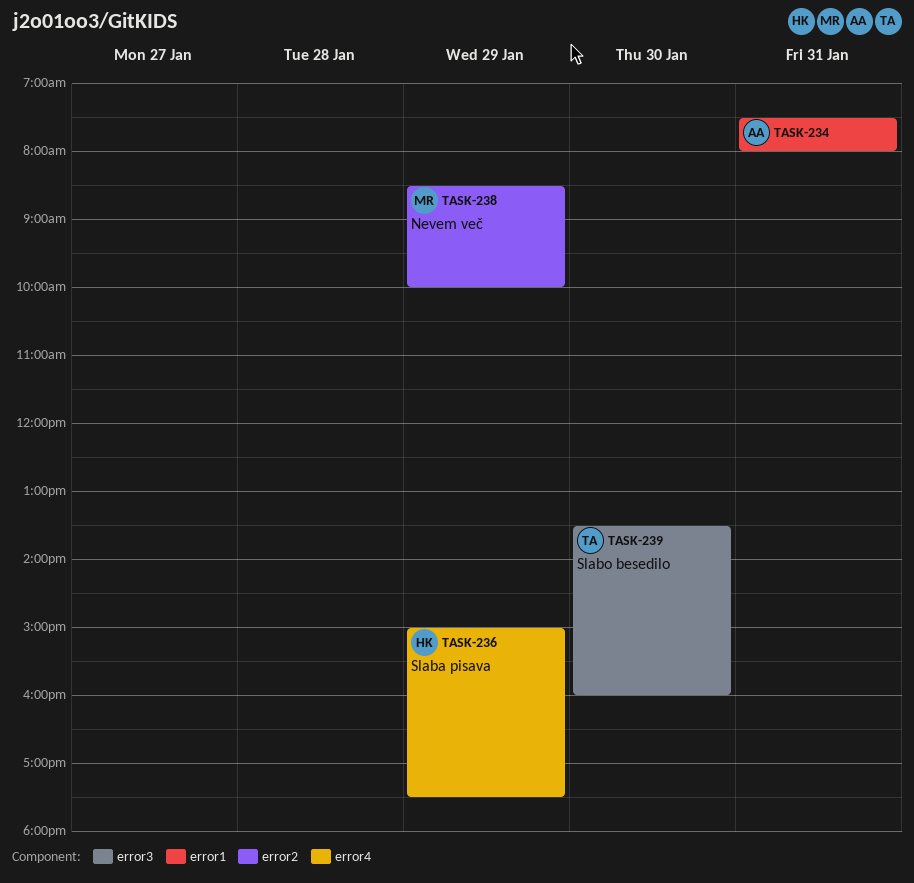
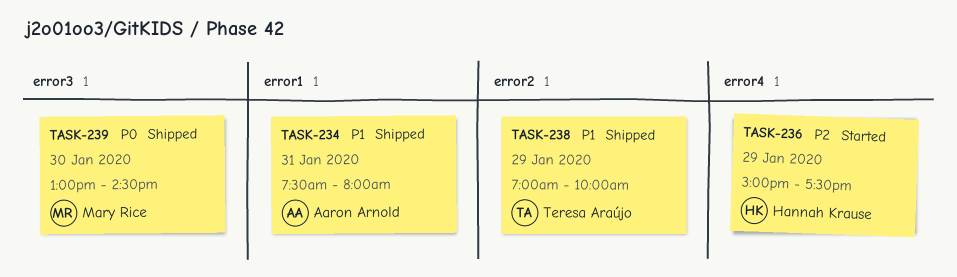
TASK-238, owner: Mary Rice -> Teresa Araújo
TASK-238, begins: 08:30 -> 07:00
TASK-239, owner: Teresa Araújo -> Mary Rice
TASK-239, begins: 13:30 -> 13:00
TASK-239, ends: 16:00 -> 14:30

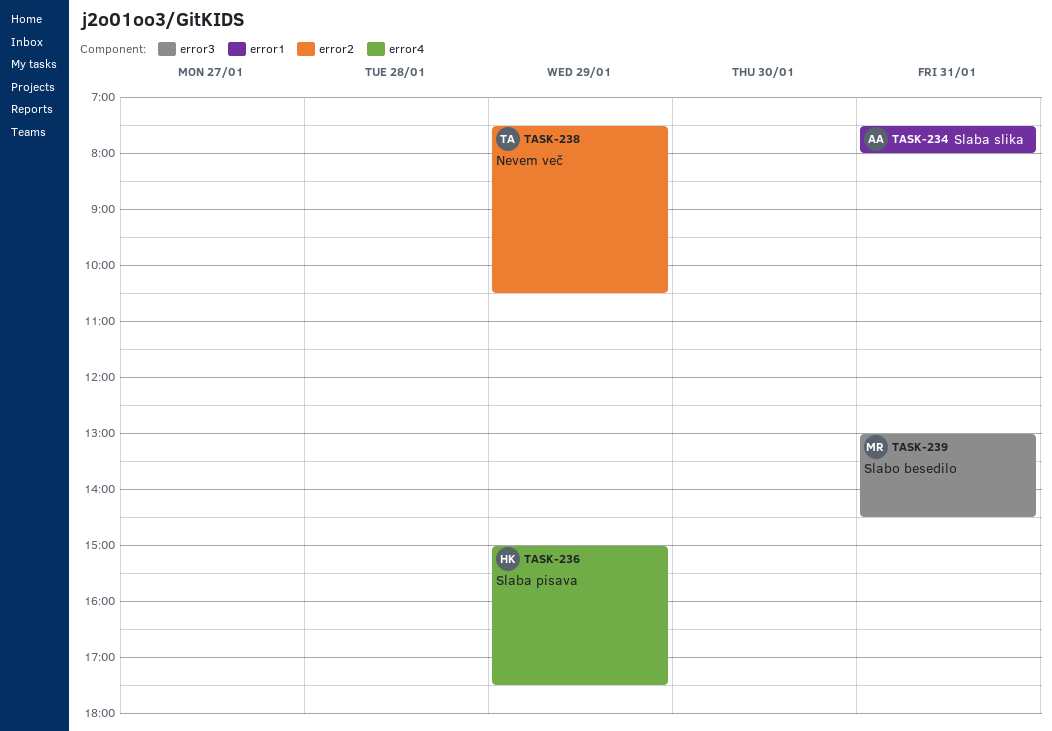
TASK-238, begins: 07:00 -> 07:30
TASK-238, ends: 10:00 -> 10:30
TASK-239, day: Jan 30 -> Jan 31

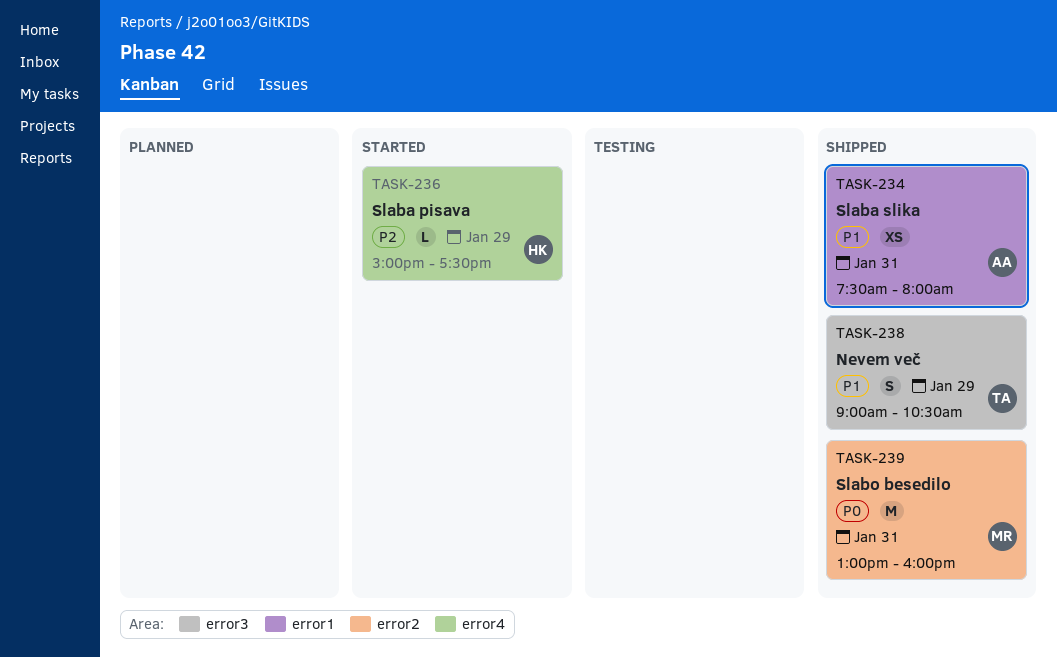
TASK-238, label: error2 -> error3
TASK-238, begins: 07:30 -> 09:00
TASK-239, label: error3 -> error2
TASK-239, ends: 14:30 -> 16:00

